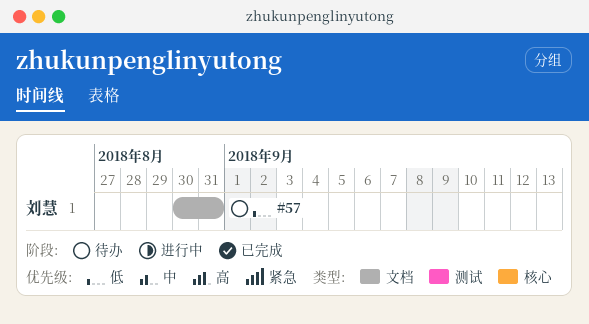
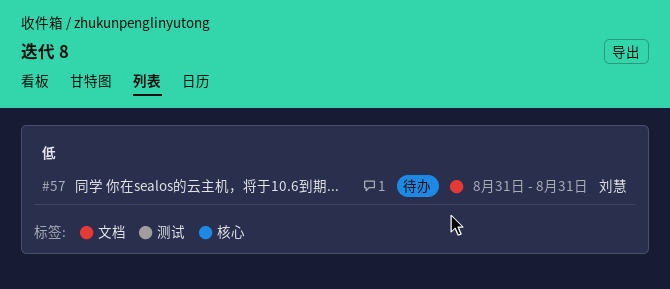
#57, start: Aug 30 -> Aug 31

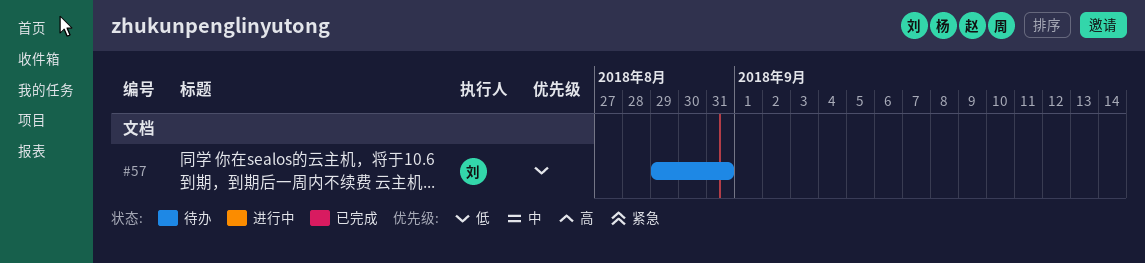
#57, start: Aug 31 -> Aug 29

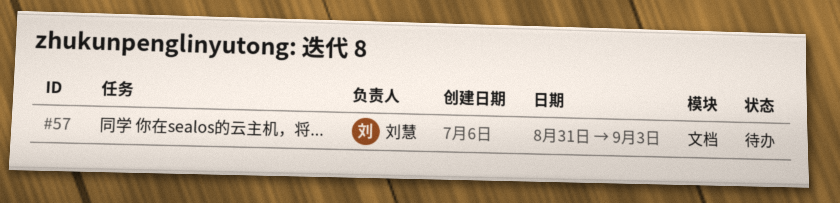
#57, start: Aug 29 -> Aug 31
#57, due: Aug 31 -> Sep 3

